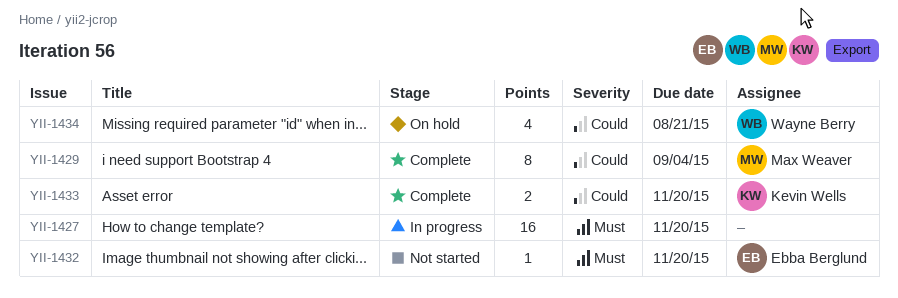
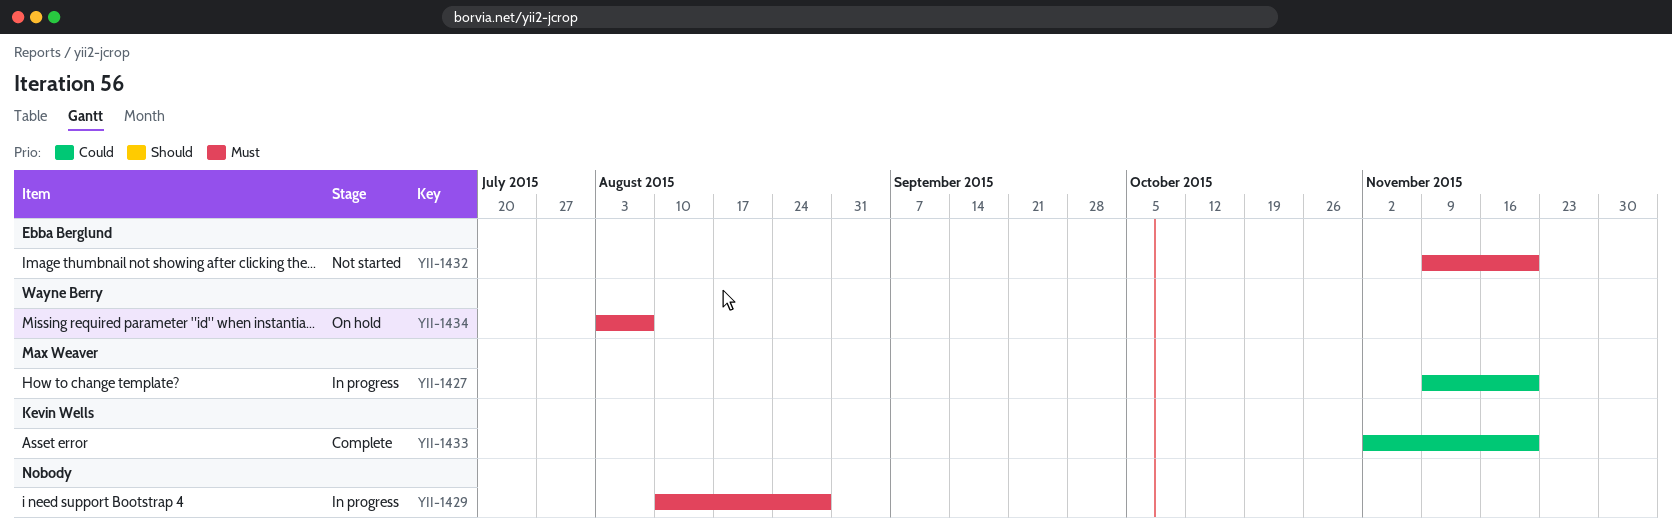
YII-1427, owner: none -> Max Weaver
YII-1427, priority: Must -> Could
YII-1429, status: Complete -> In progress
YII-1429, owner: Max Weaver -> none
YII-1429, priority: Could -> Must
YII-1429, due: Sep 4 -> Aug 28
YII-1434, priority: Could -> Must
YII-1434, due: Aug 21 -> Aug 7

